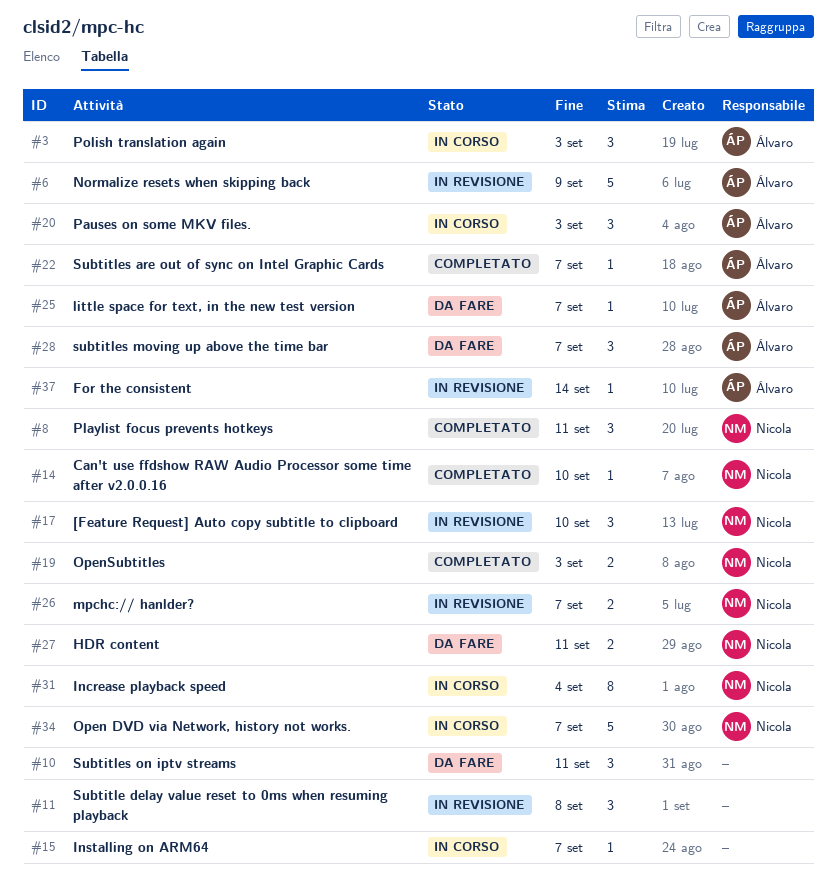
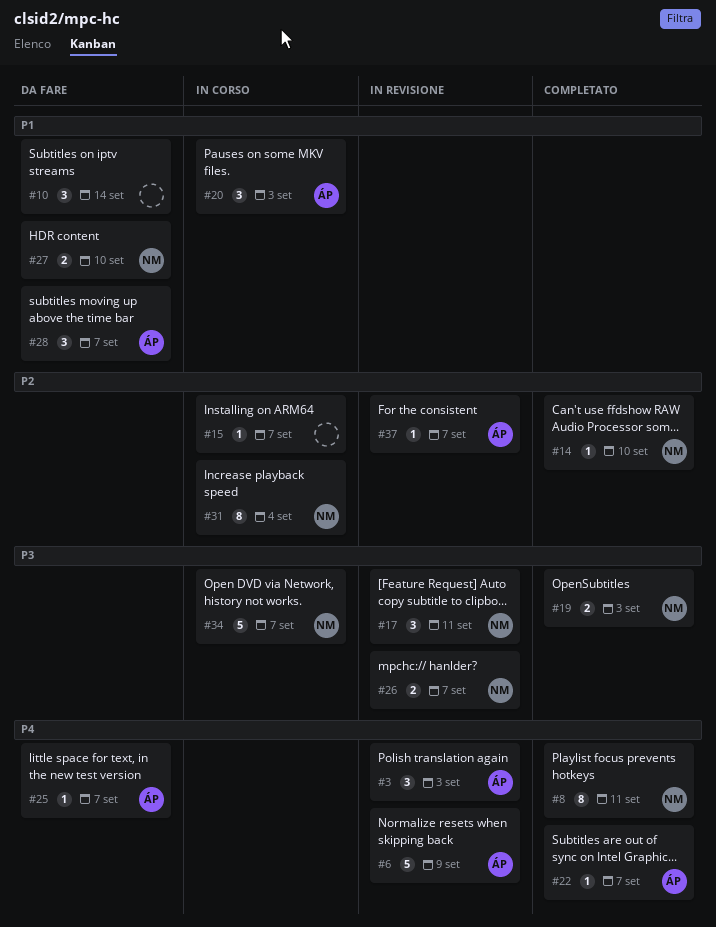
#3, status: In corso -> In revisione
#8, estimate: 3 -> 8
#10, due: Sep 11 -> Sep 14
#11: present -> none
#17, due: Sep 10 -> Sep 11
#27, due: Sep 11 -> Sep 10
#37, due: Sep 14 -> Sep 7

